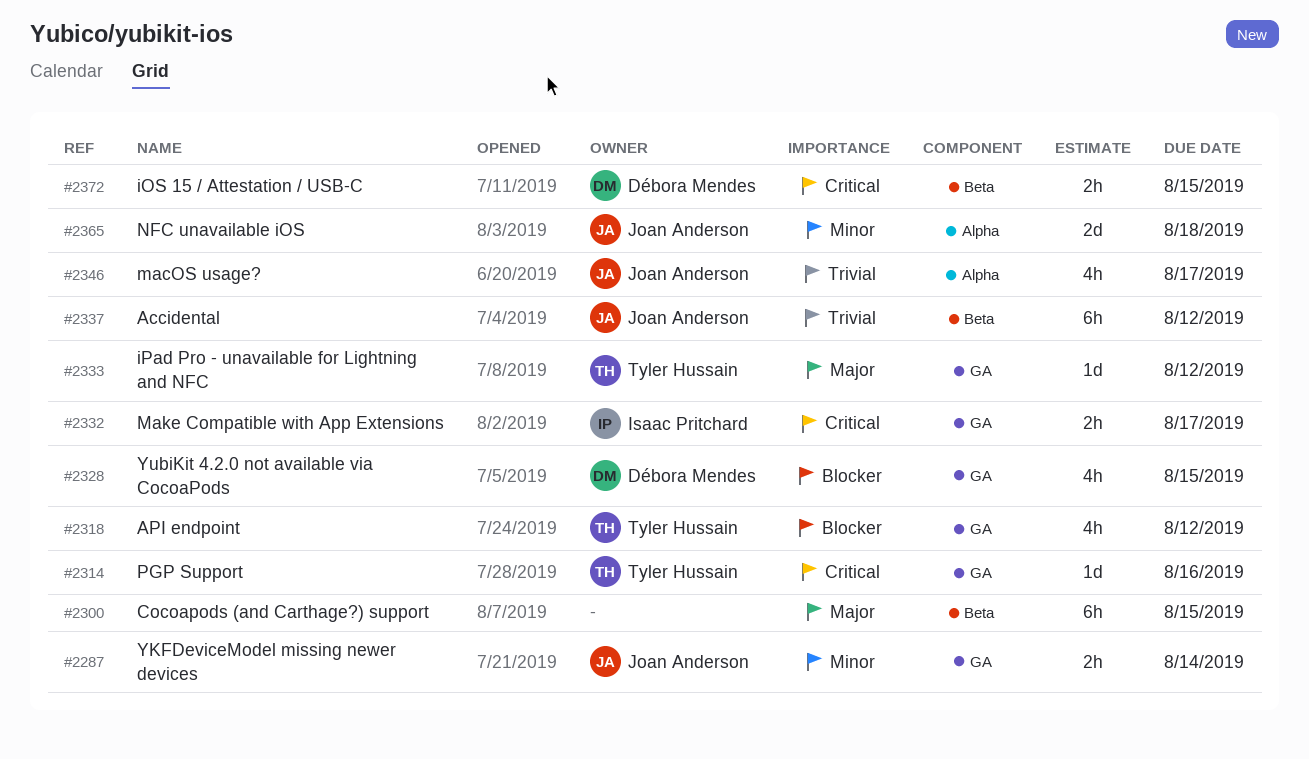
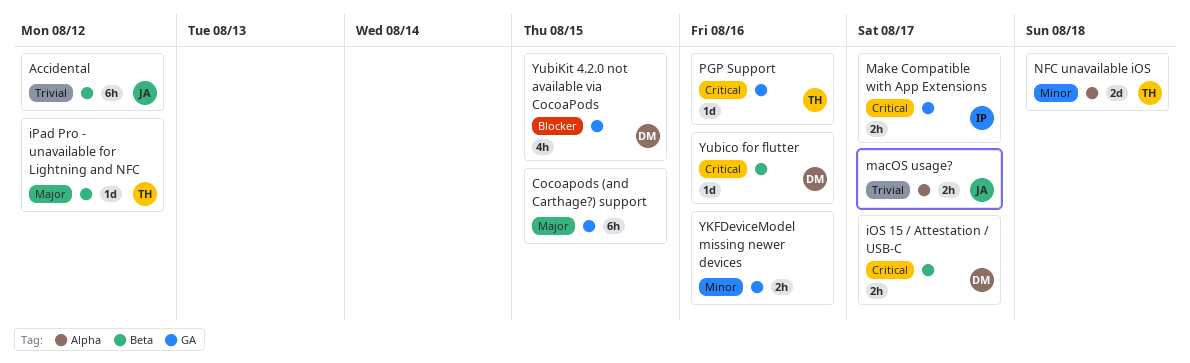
API endpoint: present -> none
Cocoapods (and Carthage?) support, label: Beta -> GA
iOS 15 / Attestation / USB-C, due: Aug 15 -> Aug 17
iPad Pro - unavailable for Lightning and NFC, label: GA -> Beta
macOS usage?, estimate: 4h -> 2h
NFC unavailable iOS, owner: Joan Anderson -> Tyler Hussain
YKFDeviceModel missing newer devices, owner: Joan Anderson -> none
YKFDeviceModel missing newer devices, due: Aug 14 -> Aug 16
Yubico for flutter: none -> present

